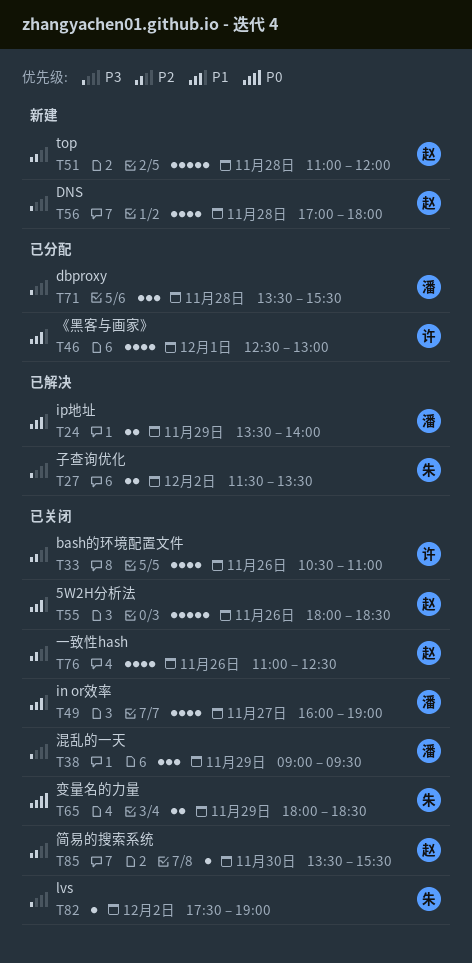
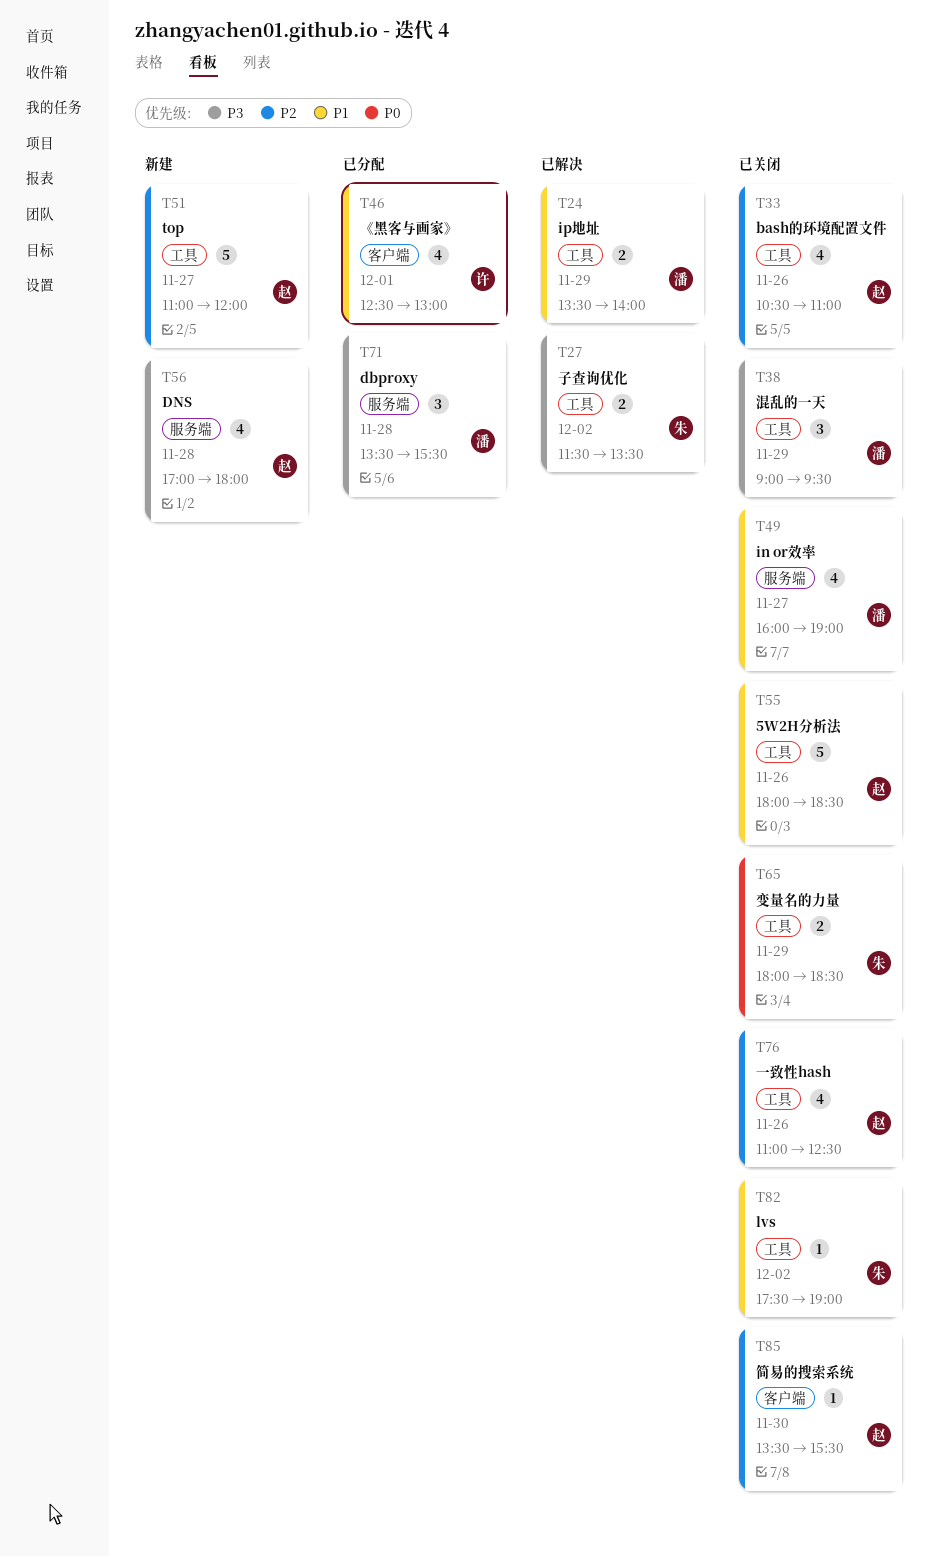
T33, owner: 许 -> 赵
T51, day: Nov 28 -> Nov 27
T82, priority: P3 -> P1

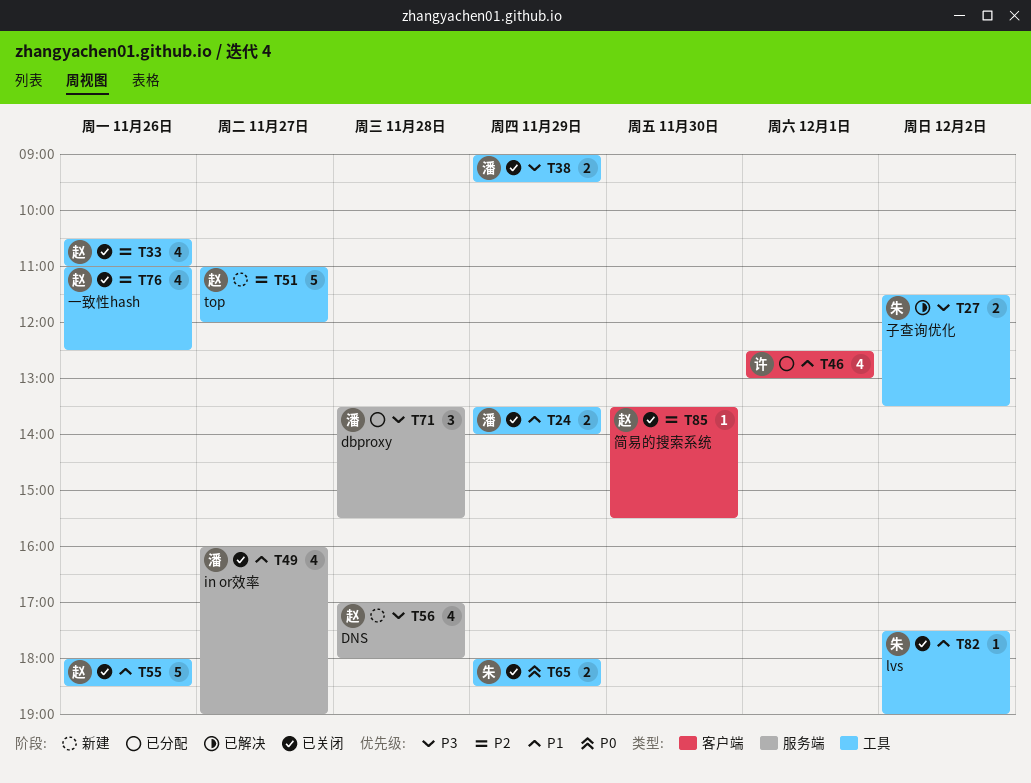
T24, status: 已解决 -> 已关闭
T38, estimate: 3 -> 2

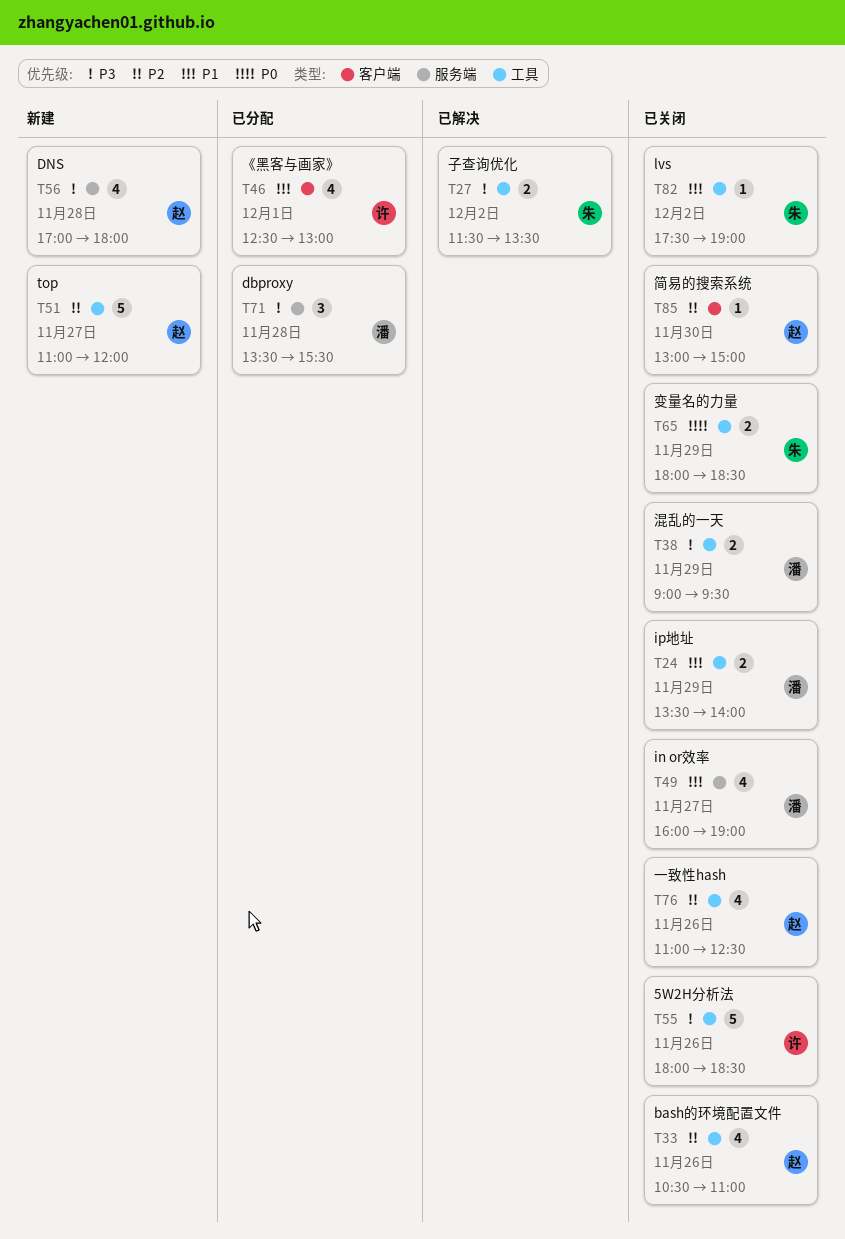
T55, owner: 赵 -> 许
T55, priority: P1 -> P3
T85, begins: 13:30 -> 13:00
T85, ends: 15:30 -> 15:00

